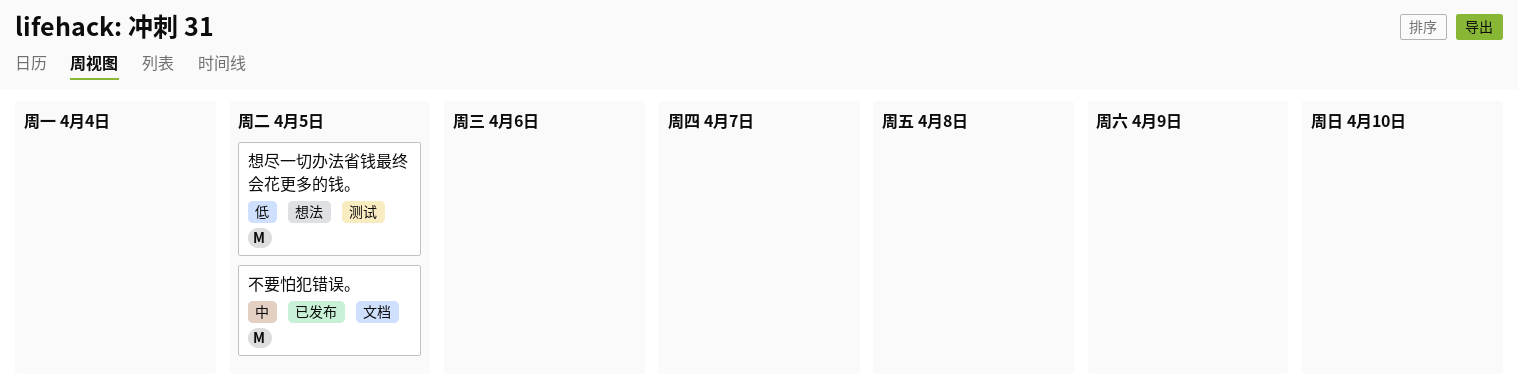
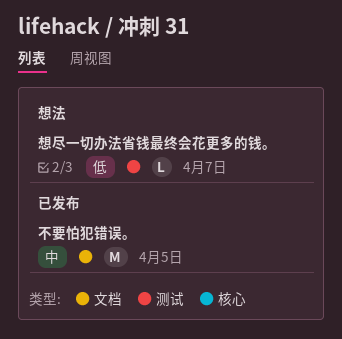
想尽一切办法省钱最终会花更多的钱。, estimate: M -> L
想尽一切办法省钱最终会花更多的钱。, due: Apr 5 -> Apr 7

